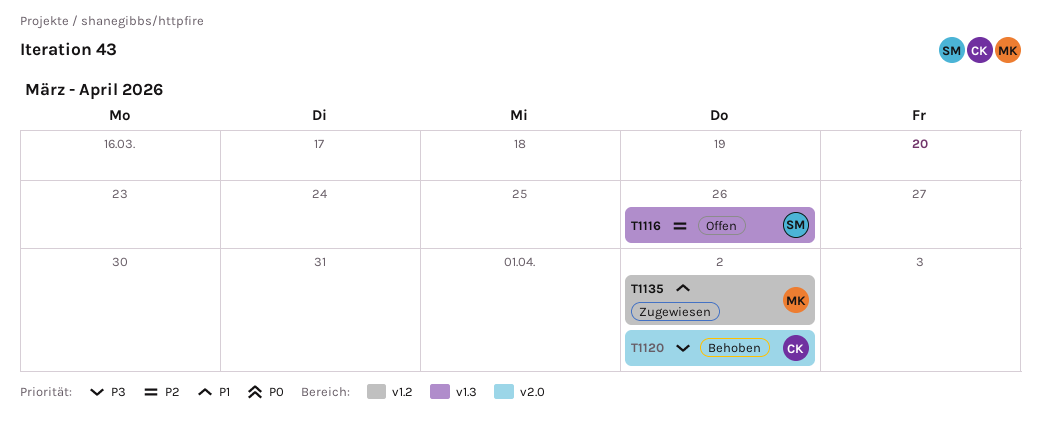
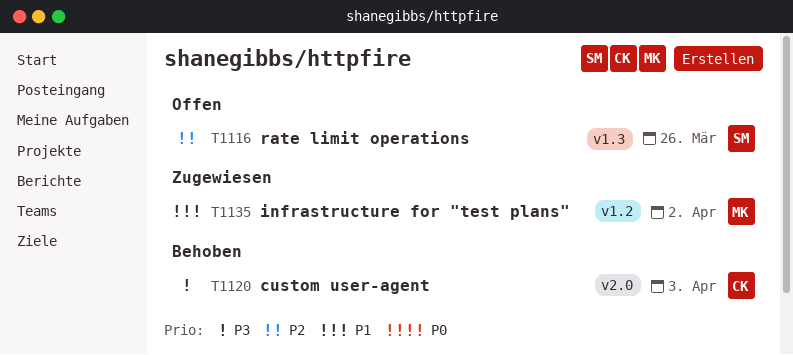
T1120, due: Apr 2 -> Apr 3

